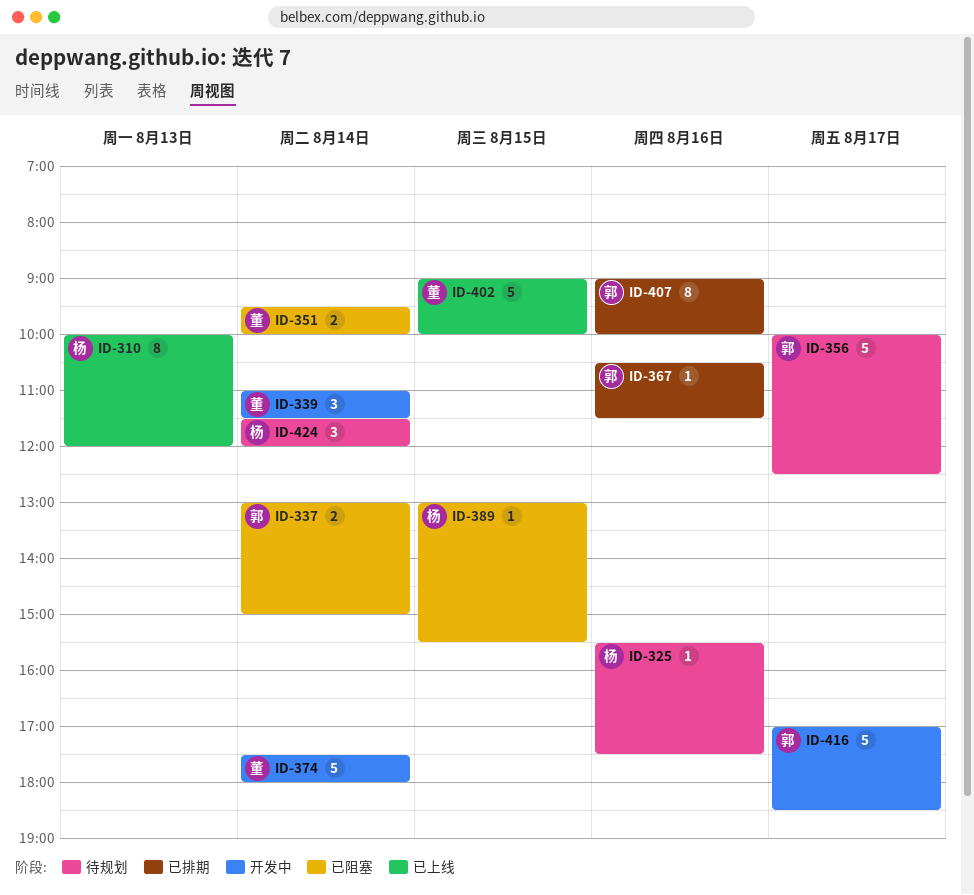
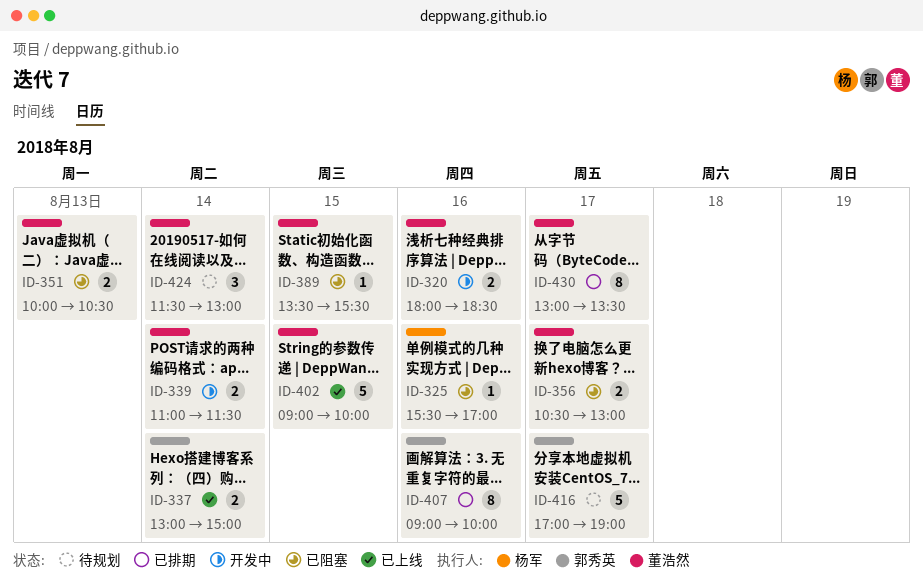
ID-310: present -> none
ID-320: none -> present
ID-325, status: 待规划 -> 已阻塞
ID-325, ends: 17:30 -> 17:00
ID-337, status: 已阻塞 -> 已上线
ID-339, estimate: 3 -> 2
ID-351, day: Aug 14 -> Aug 13
ID-351, begins: 09:30 -> 10:00
ID-351, ends: 10:00 -> 10:30
ID-356, status: 待规划 -> 已阻塞
ID-356, owner: 郭秀英 -> 董浩然
ID-356, estimate: 5 -> 2
ID-356, begins: 10:00 -> 10:30
ID-356, ends: 12:30 -> 13:00
ID-367: present -> none
ID-374: present -> none
ID-389, owner: 杨军 -> 董浩然
ID-389, begins: 13:00 -> 13:30
ID-416, status: 开发中 -> 待规划
ID-416, ends: 18:30 -> 19:00
ID-424, owner: 杨军 -> 董浩然
ID-424, ends: 12:00 -> 13:00
ID-430: none -> present

